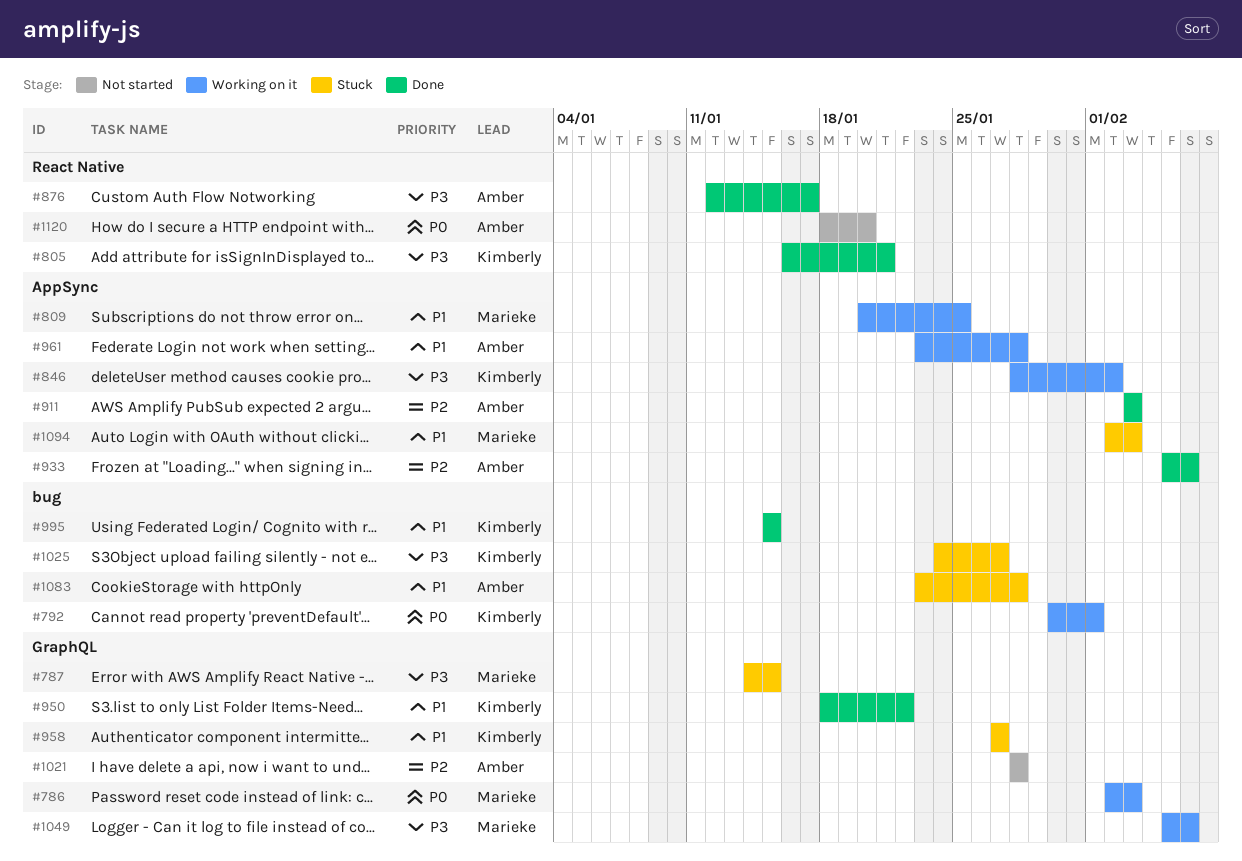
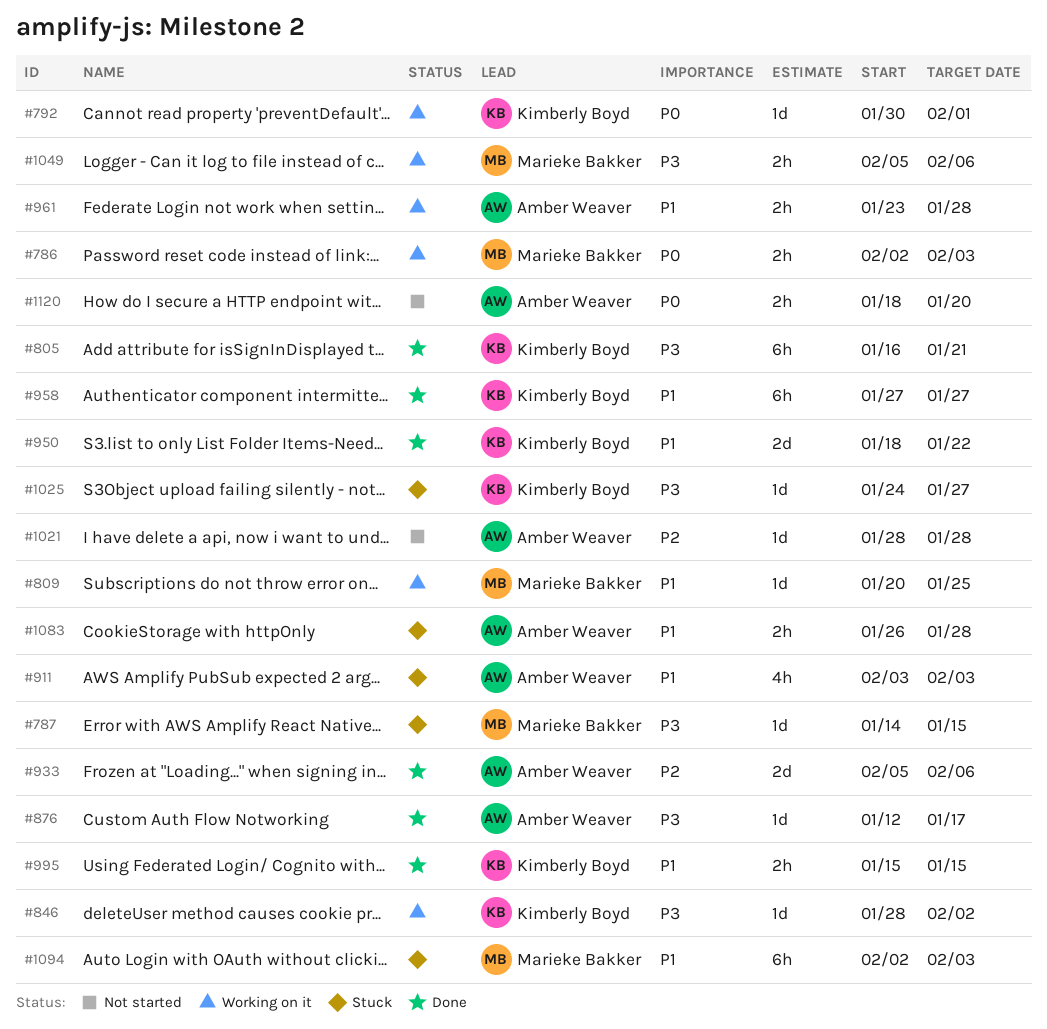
#911, status: Done -> Stuck
#911, priority: P2 -> P1
#958, status: Stuck -> Done
#1083, start: Jan 23 -> Jan 26

